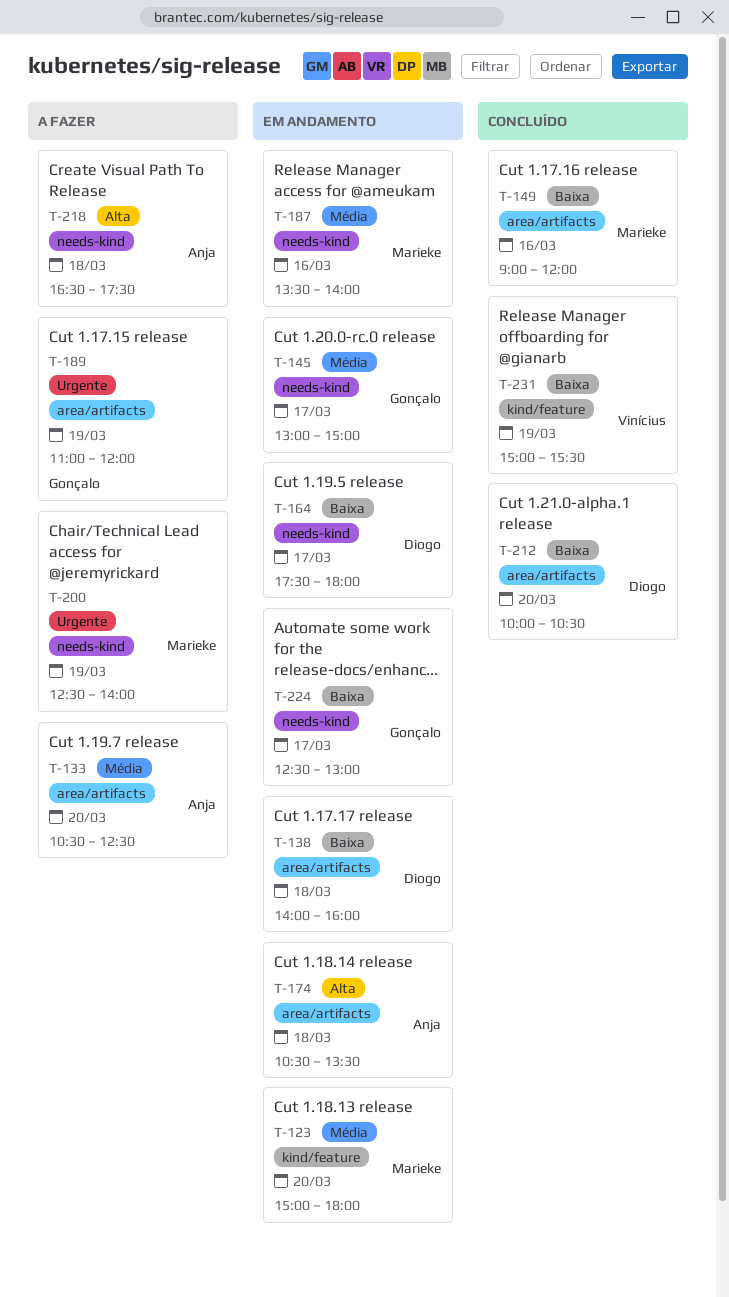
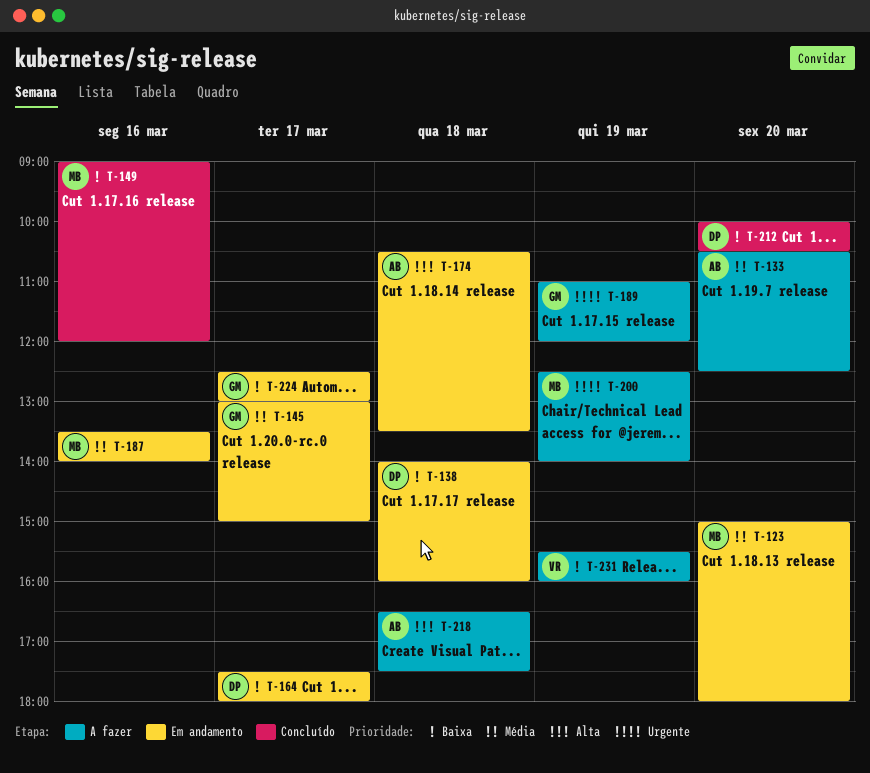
T-231, status: Concluído -> A fazer
T-231, begins: 15:00 -> 15:30
T-231, ends: 15:30 -> 16:00

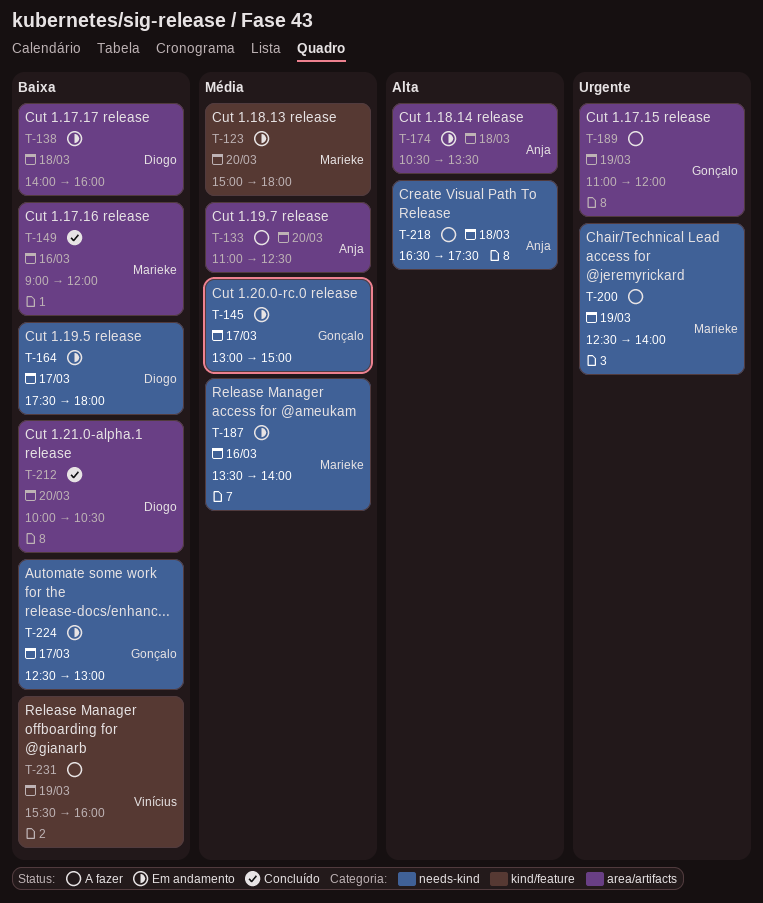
T-133, begins: 10:30 -> 11:00

